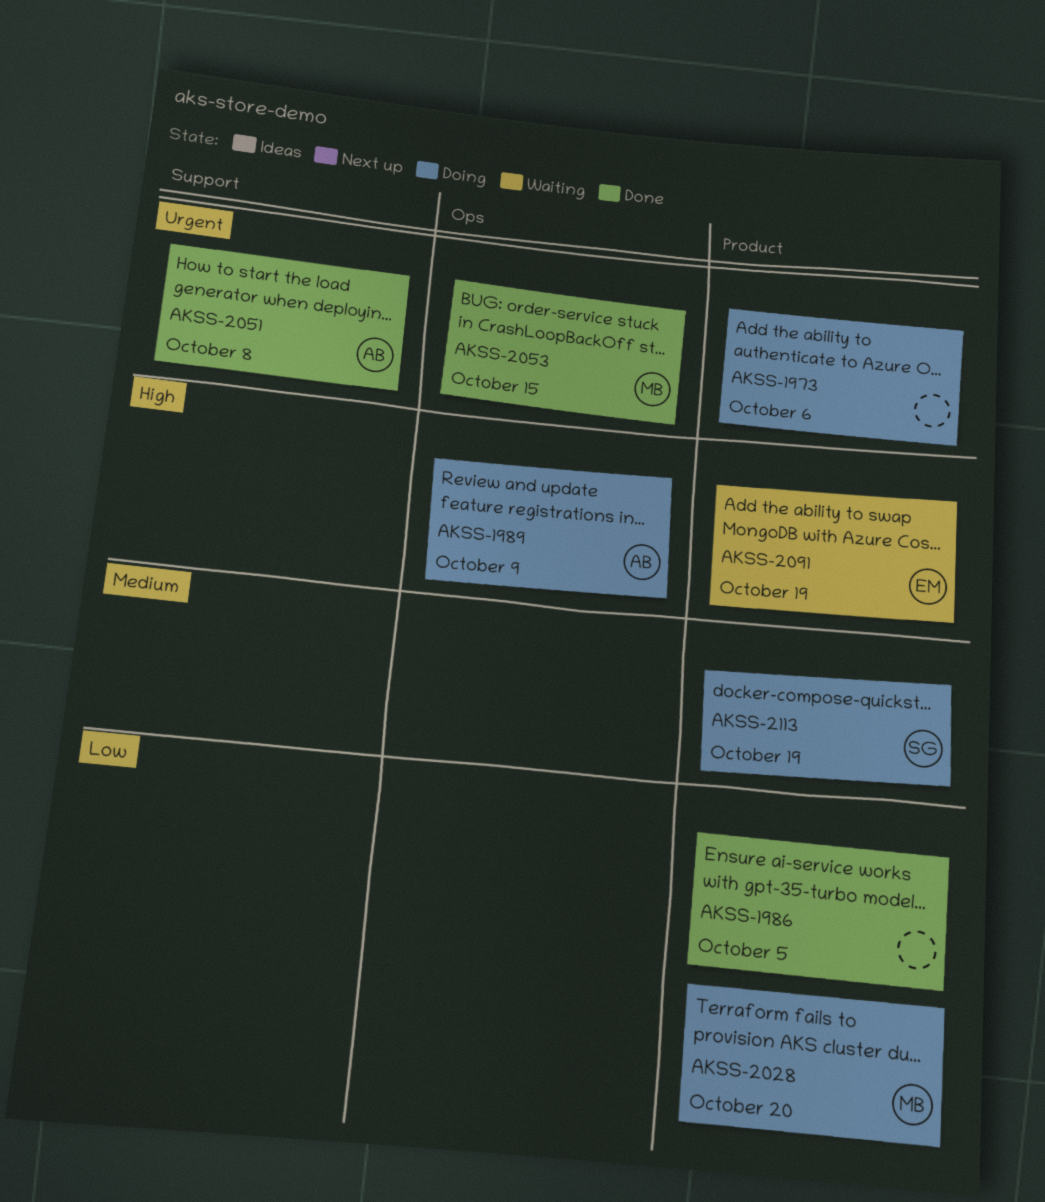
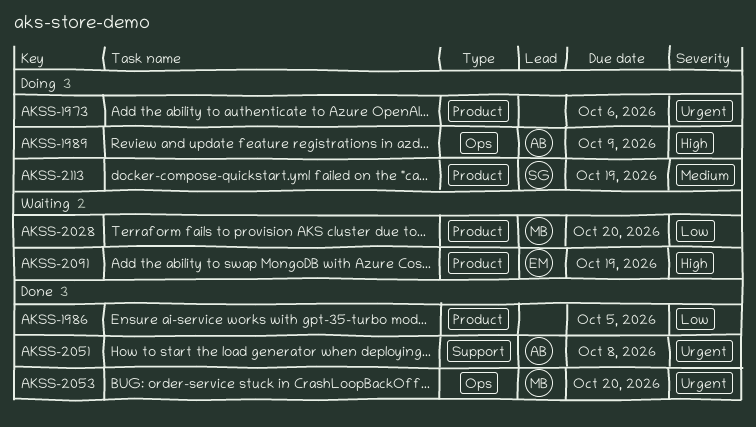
AKSS-2028, status: Doing -> Waiting
AKSS-2053, due: Oct 15 -> Oct 20

